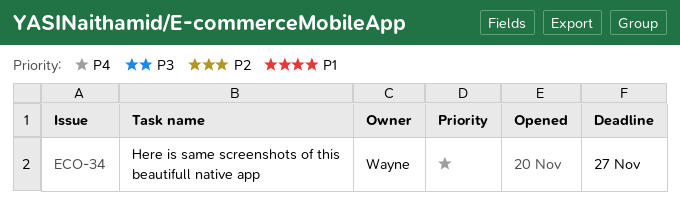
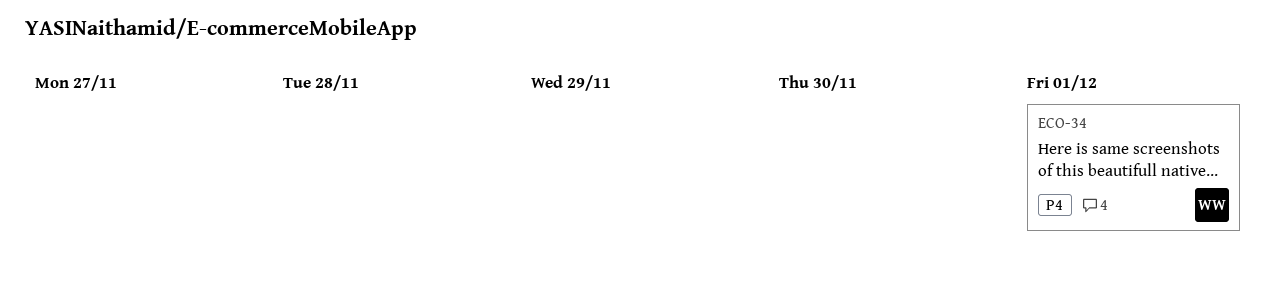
ECO-34, due: Nov 27 -> Dec 1

